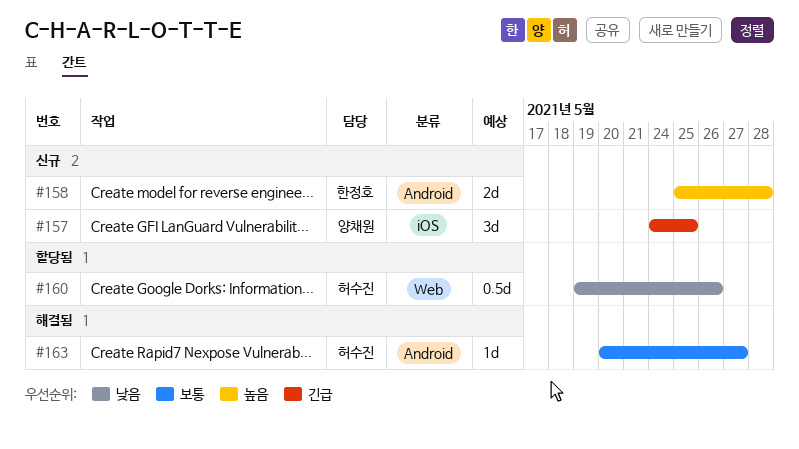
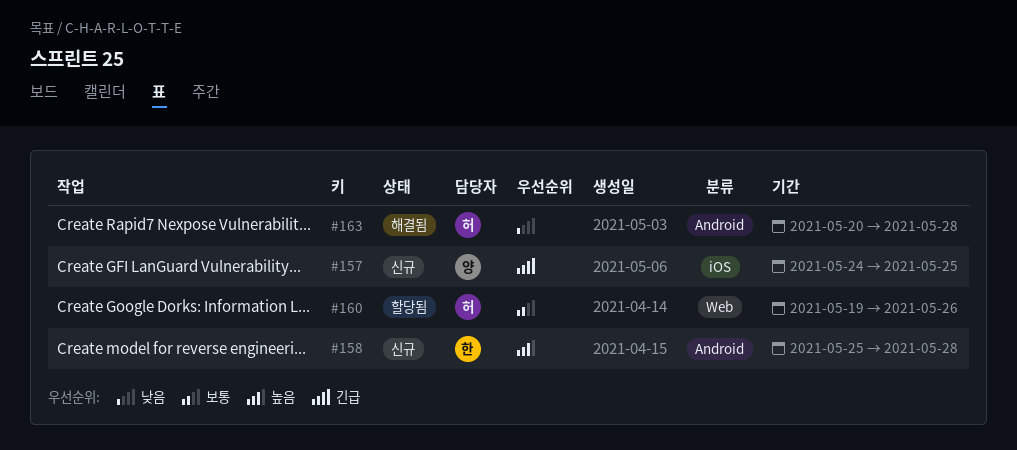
#160, priority: 낮음 -> 보통
#163, priority: 보통 -> 낮음
#163, due: May 27 -> May 28

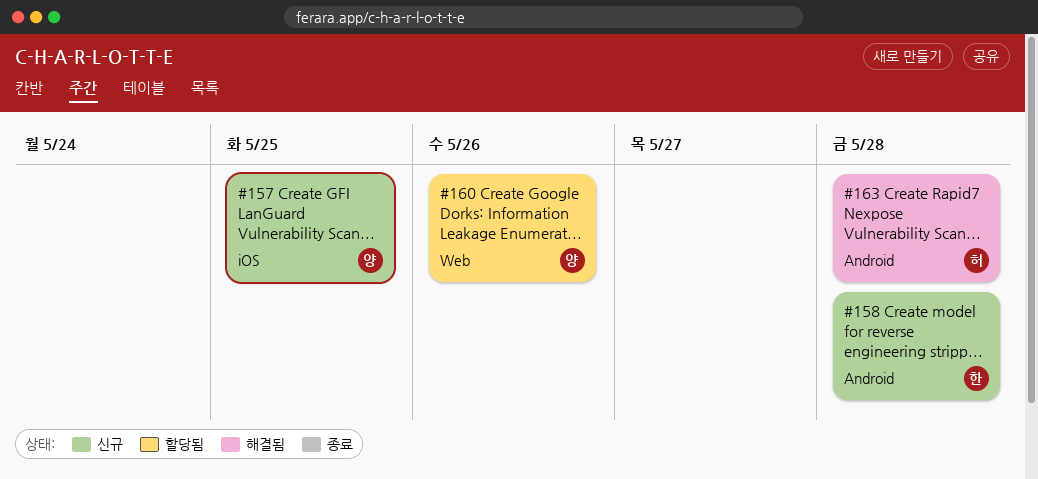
#160, owner: 허 -> 양

